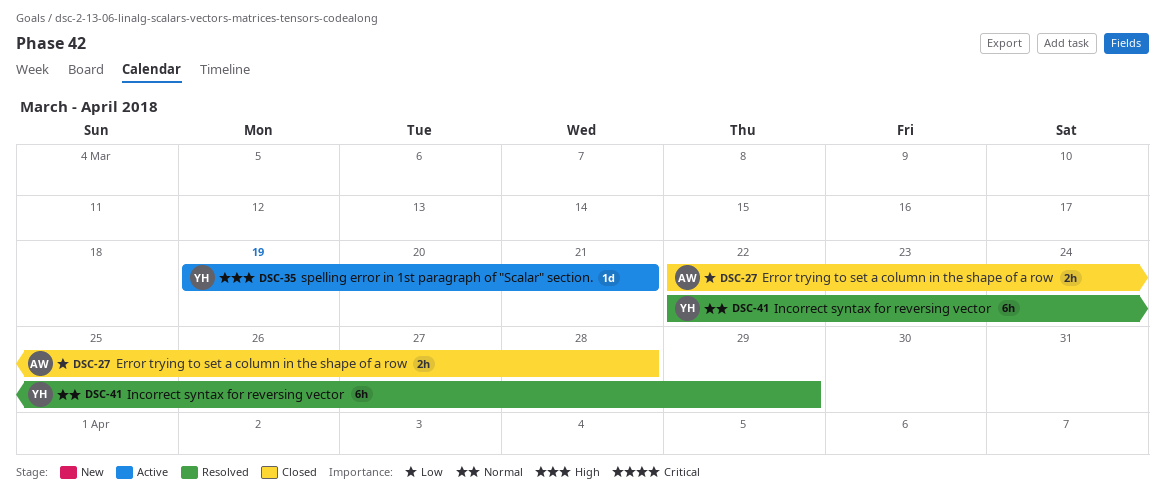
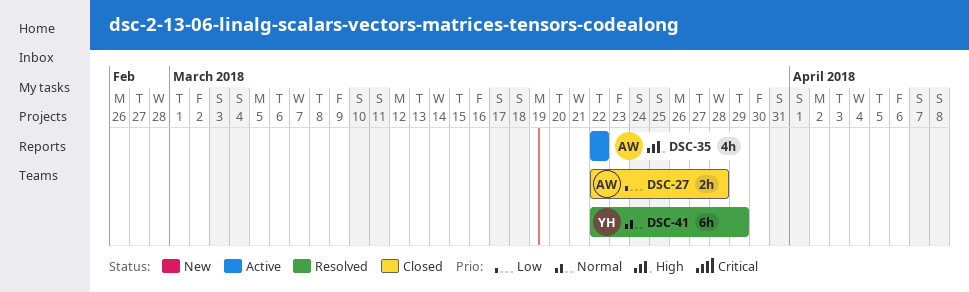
DSC-35, owner: YH -> AW
DSC-35, estimate: 1d -> 4h
DSC-35, start: Mar 19 -> Mar 22
DSC-35, due: Mar 21 -> Mar 22

